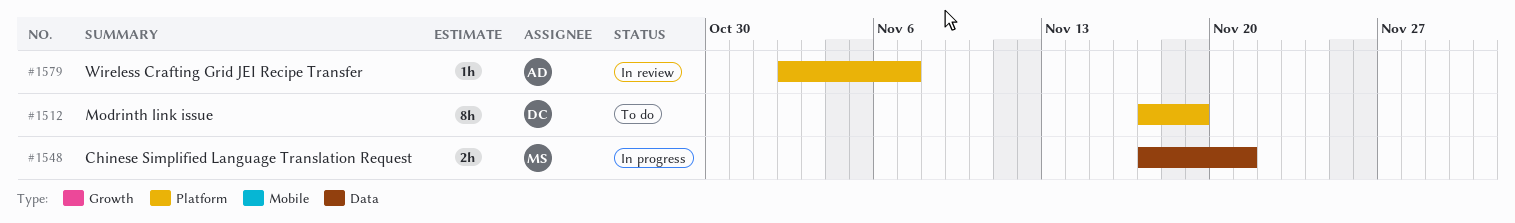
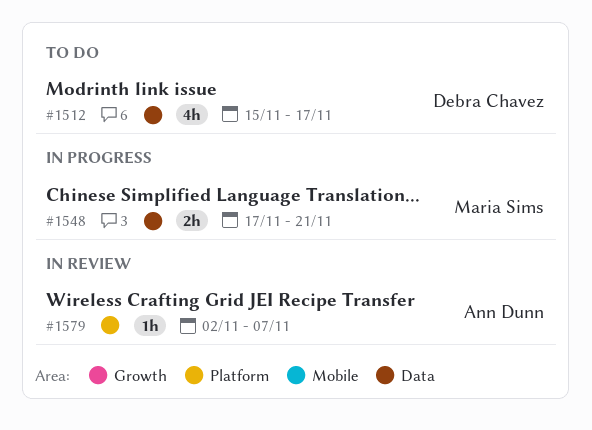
#1512, label: Platform -> Data
#1512, estimate: 8h -> 4h
#1512, start: Nov 17 -> Nov 15
#1512, due: Nov 19 -> Nov 17

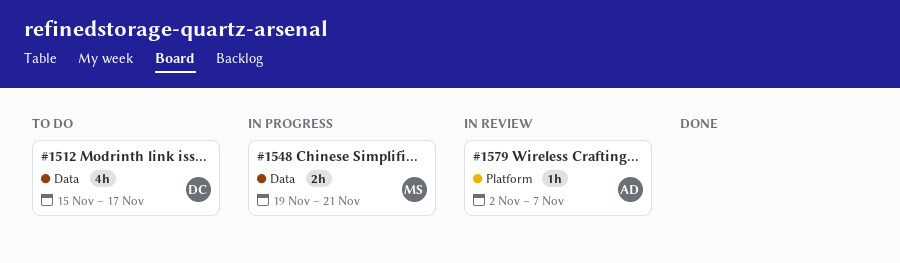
#1548, start: Nov 17 -> Nov 19

